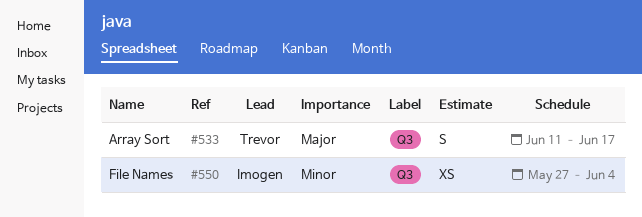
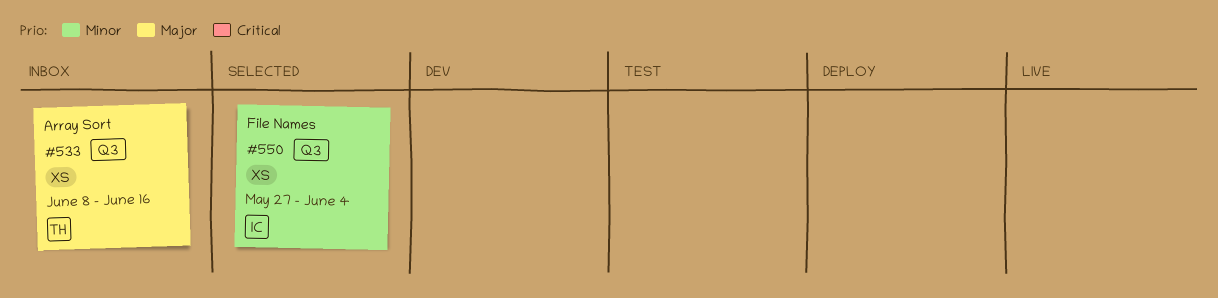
#533, estimate: S -> XS
#533, start: Jun 11 -> Jun 8
#533, due: Jun 17 -> Jun 16

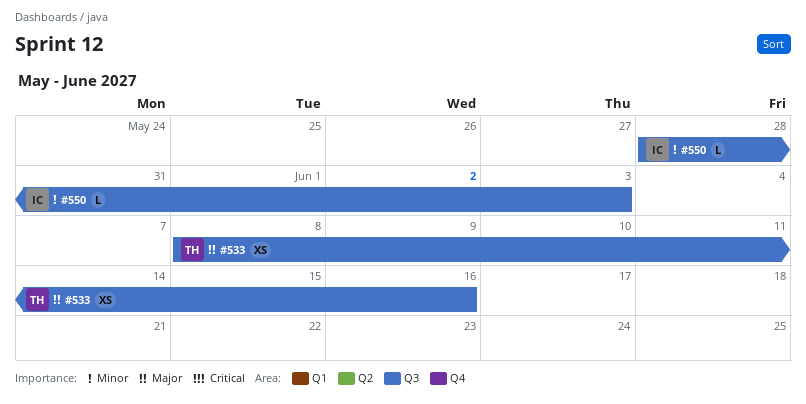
#550, estimate: XS -> L
#550, start: May 27 -> May 28
#550, due: Jun 4 -> Jun 3

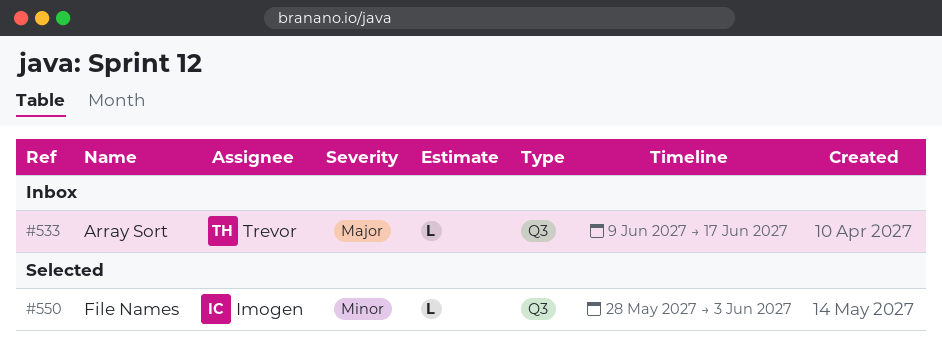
#533, estimate: XS -> L
#533, start: Jun 8 -> Jun 9
#533, due: Jun 16 -> Jun 17

